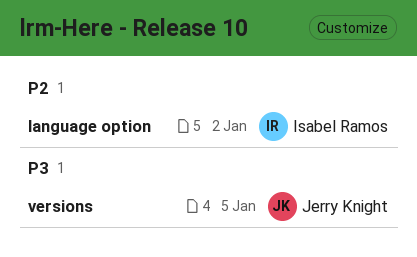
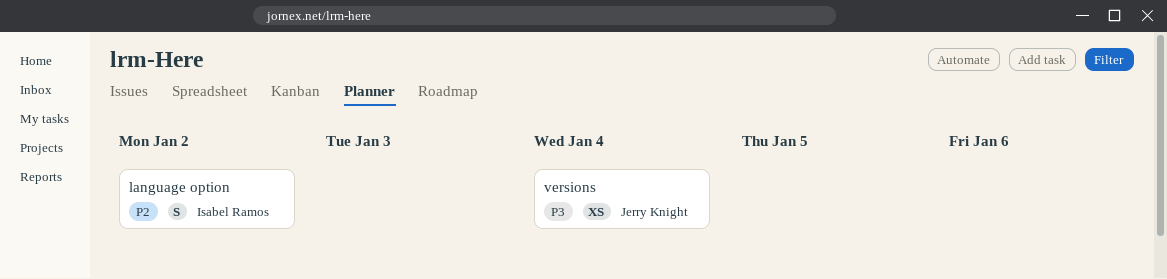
versions, due: Jan 5 -> Jan 4

